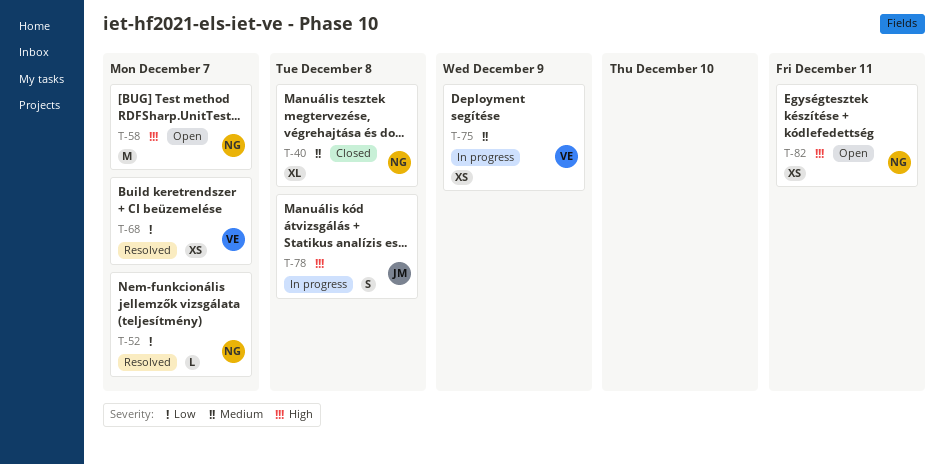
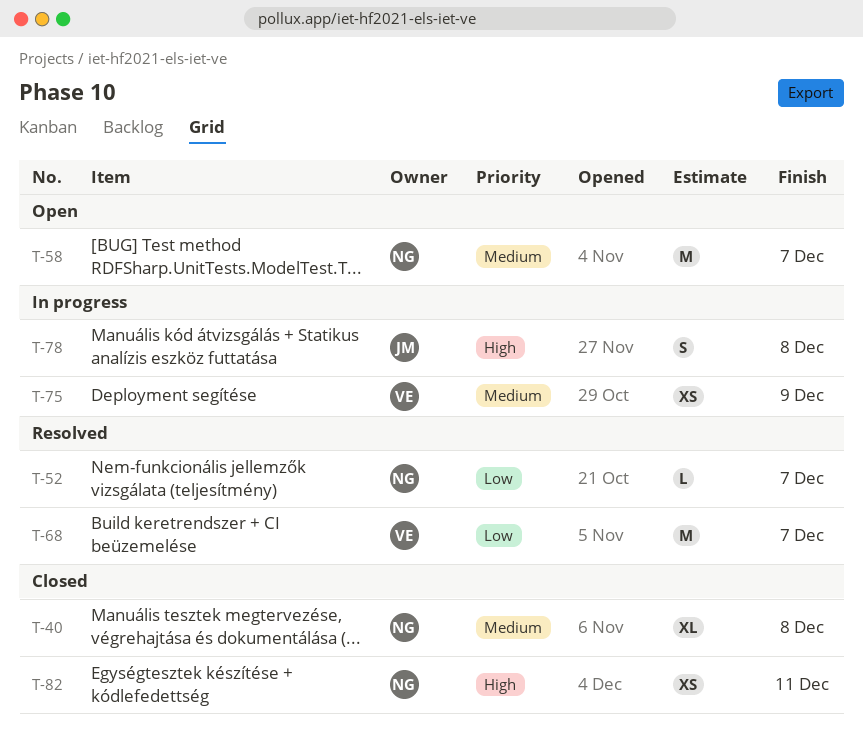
T-58, priority: High -> Medium
T-68, estimate: XS -> M
T-82, status: Open -> Closed

